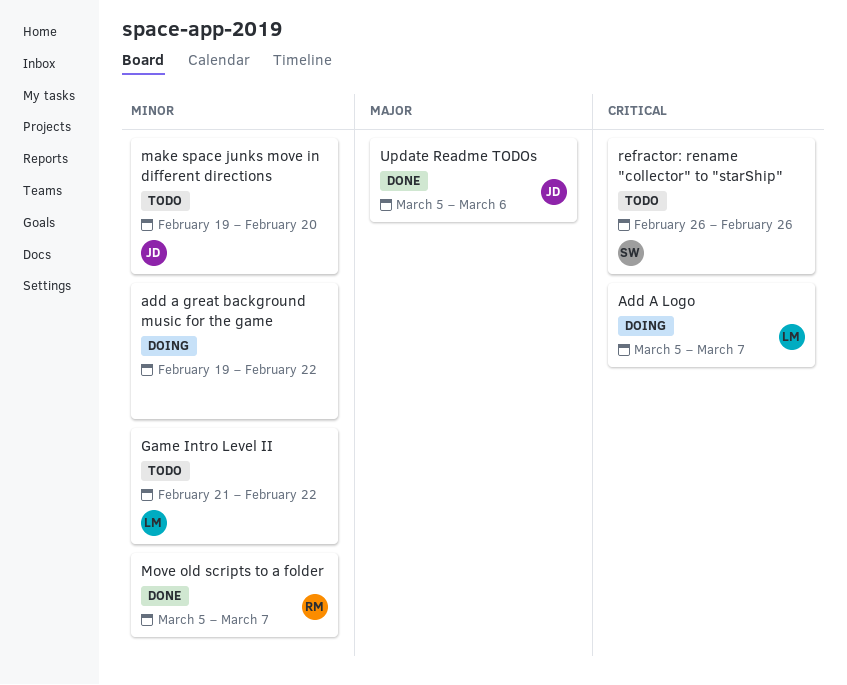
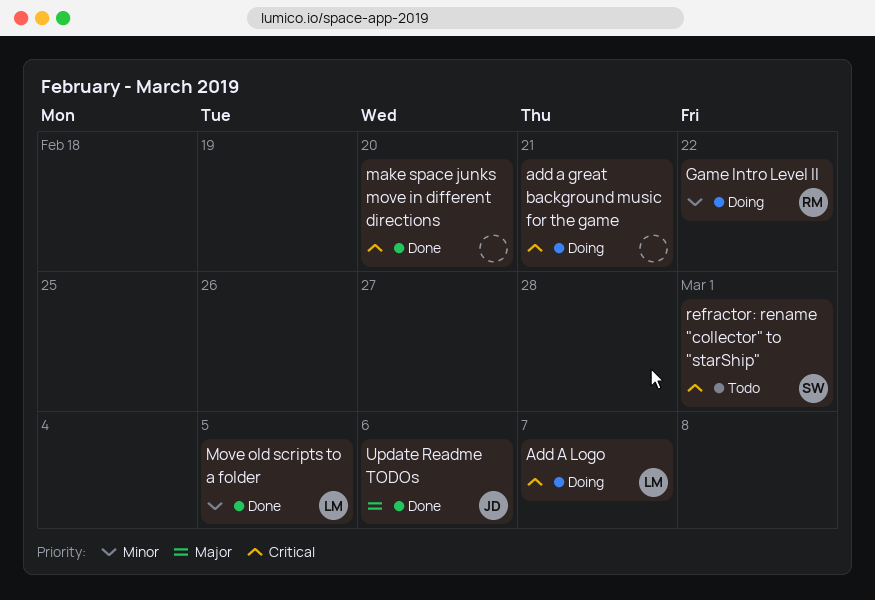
add a great background music for the game, priority: Minor -> Critical
add a great background music for the game, due: Feb 22 -> Feb 21
Game Intro Level II, status: Todo -> Doing
Game Intro Level II, owner: LM -> RM
make space junks move in different directions, status: Todo -> Done
make space junks move in different directions, owner: JD -> none
make space junks move in different directions, priority: Minor -> Critical
Move old scripts to a folder, owner: RM -> LM
Move old scripts to a folder, due: Mar 7 -> Mar 5
refractor: rename "collector" to "starShip", due: Feb 26 -> Mar 1

